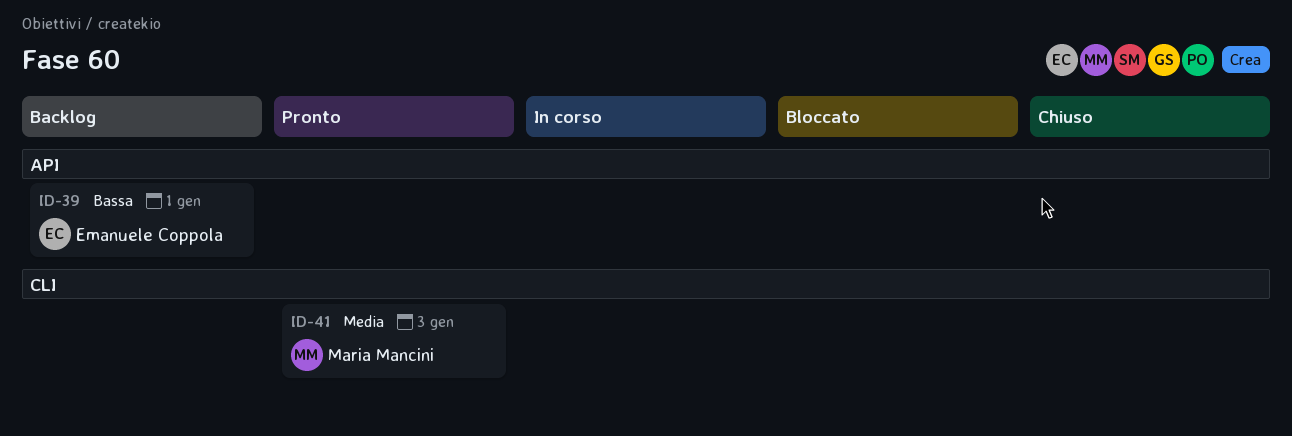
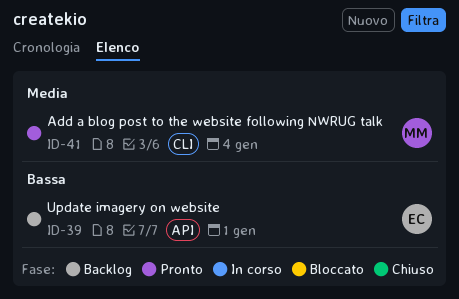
ID-41, due: Jan 3 -> Jan 4

